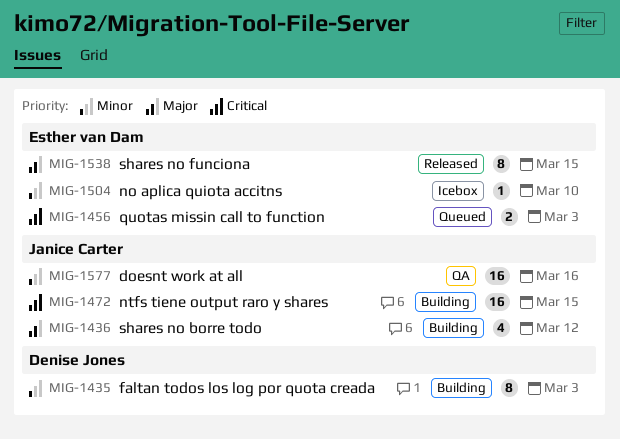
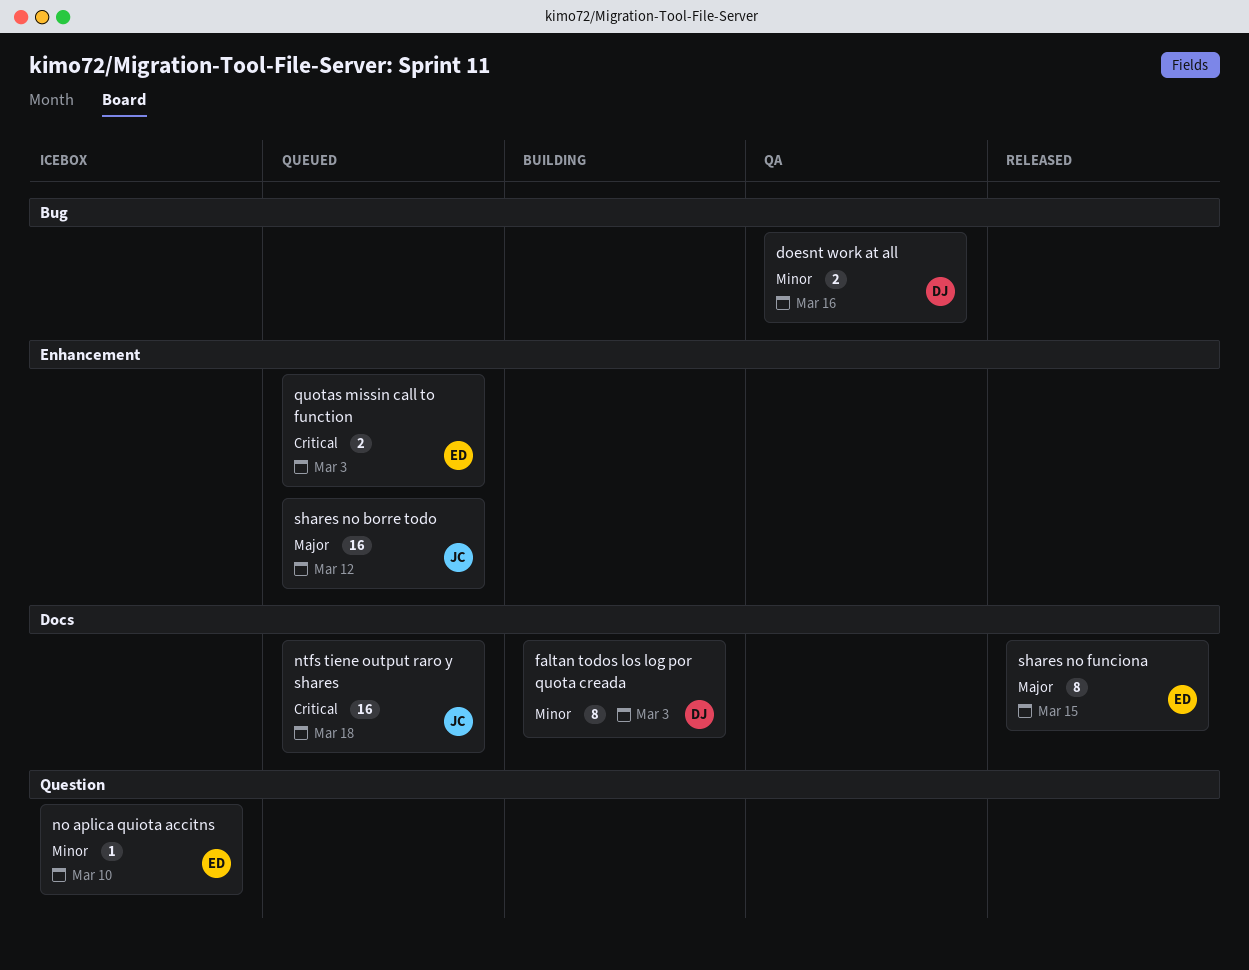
doesnt work at all, owner: Janice Carter -> Denise Jones
doesnt work at all, estimate: 16 -> 2
ntfs tiene output raro y shares, status: Building -> Queued
ntfs tiene output raro y shares, due: Mar 15 -> Mar 18
shares no borre todo, status: Building -> Queued
shares no borre todo, estimate: 4 -> 16

